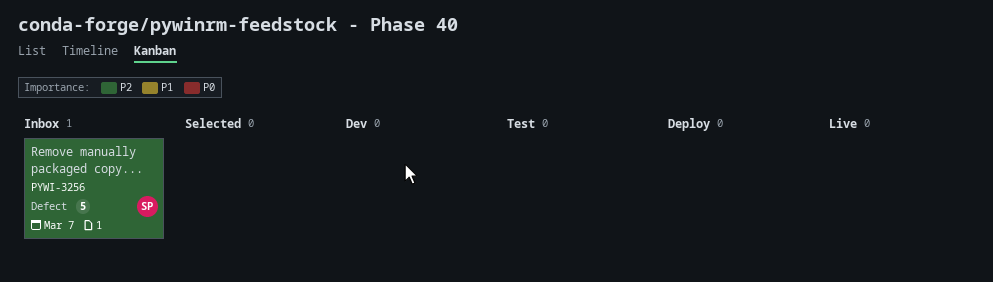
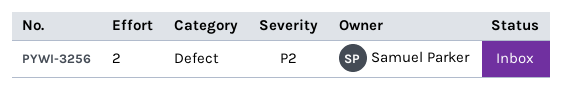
PYWI-3256, estimate: 5 -> 2

